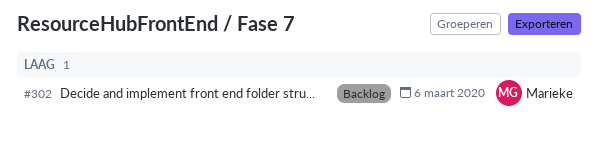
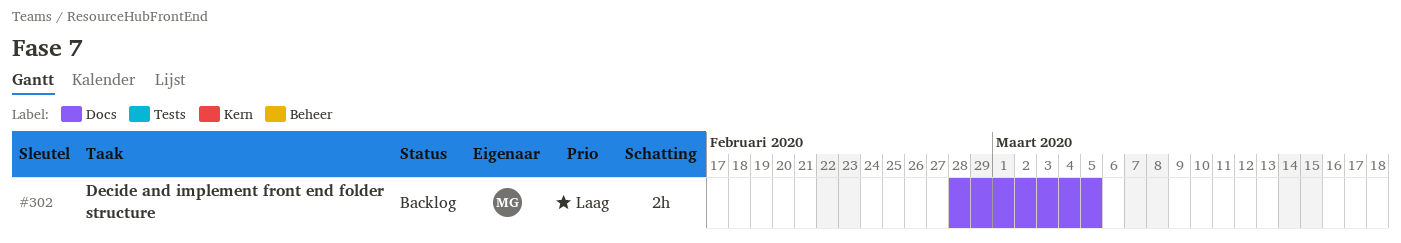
#302, due: Mar 6 -> Mar 5

